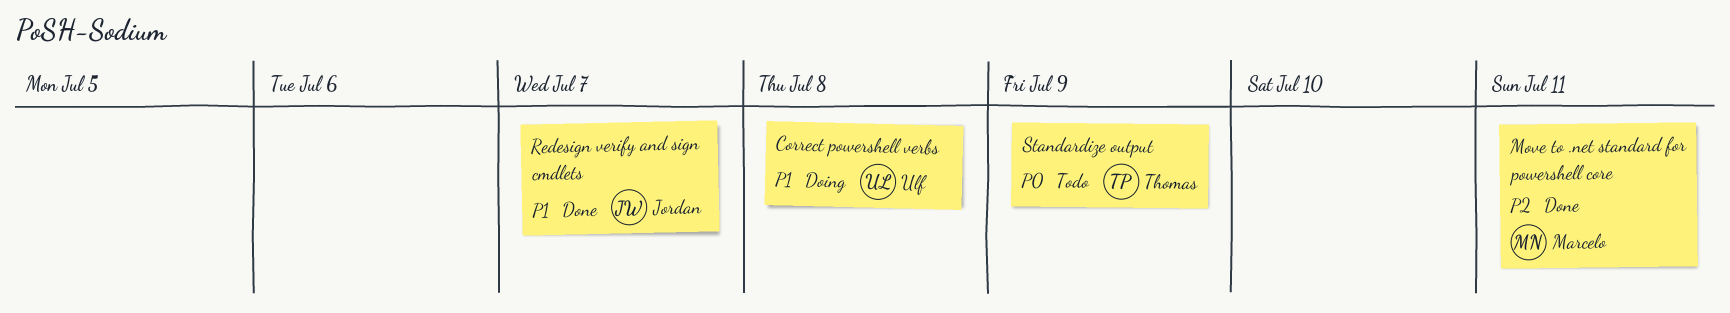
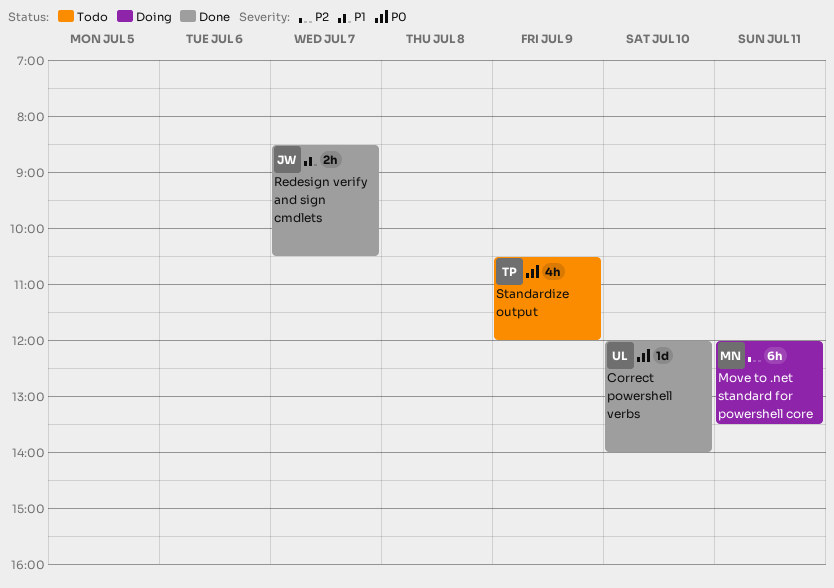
Correct powershell verbs, status: Doing -> Done
Correct powershell verbs, priority: P1 -> P0
Correct powershell verbs, day: Jul 8 -> Jul 10
Move to .net standard for powershell core, status: Done -> Doing

